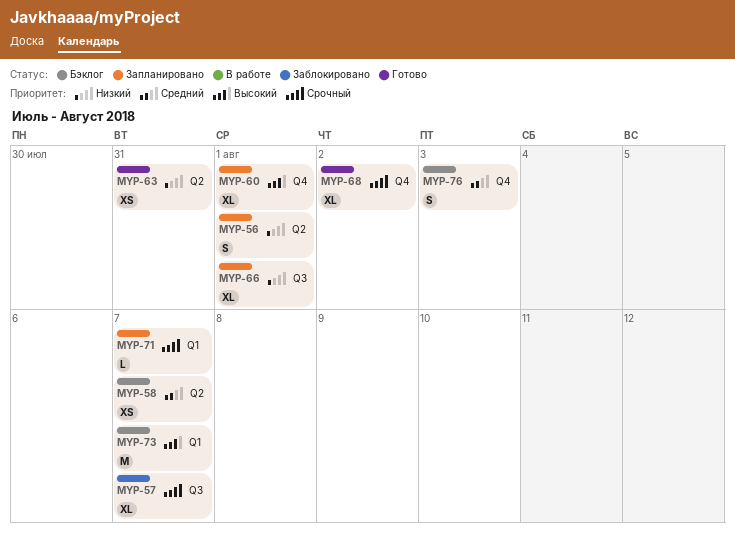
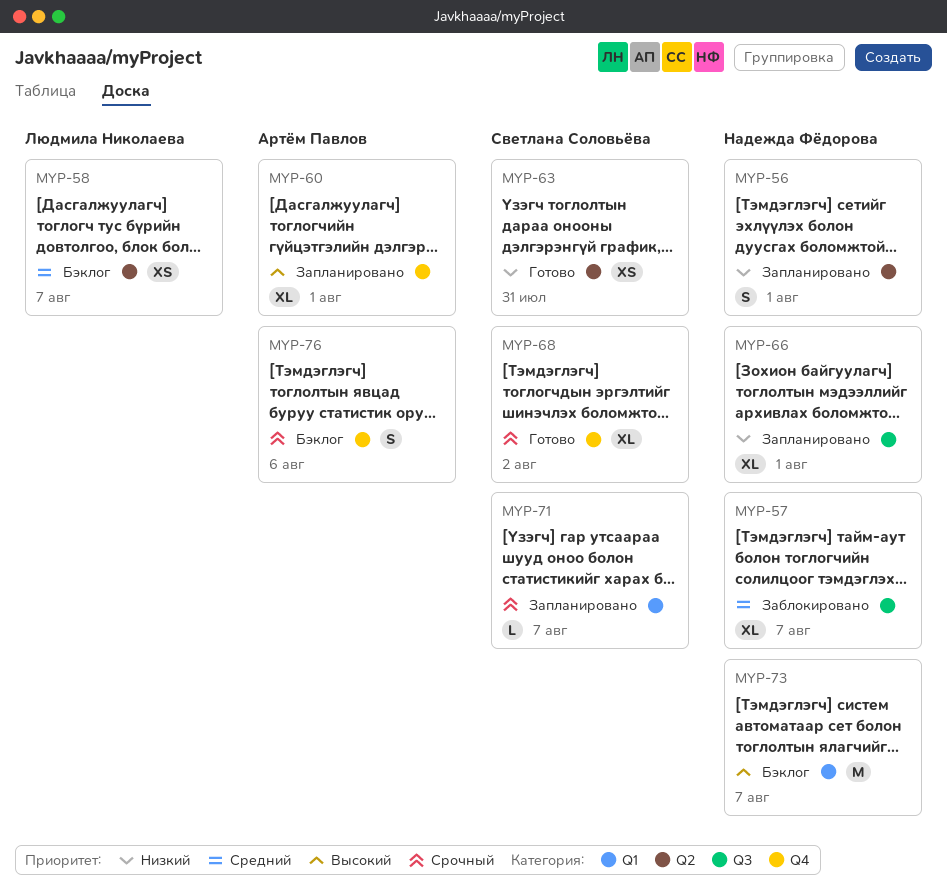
MYP-57, priority: Срочный -> Средний
MYP-76, priority: Средний -> Срочный
MYP-76, due: Aug 3 -> Aug 6

